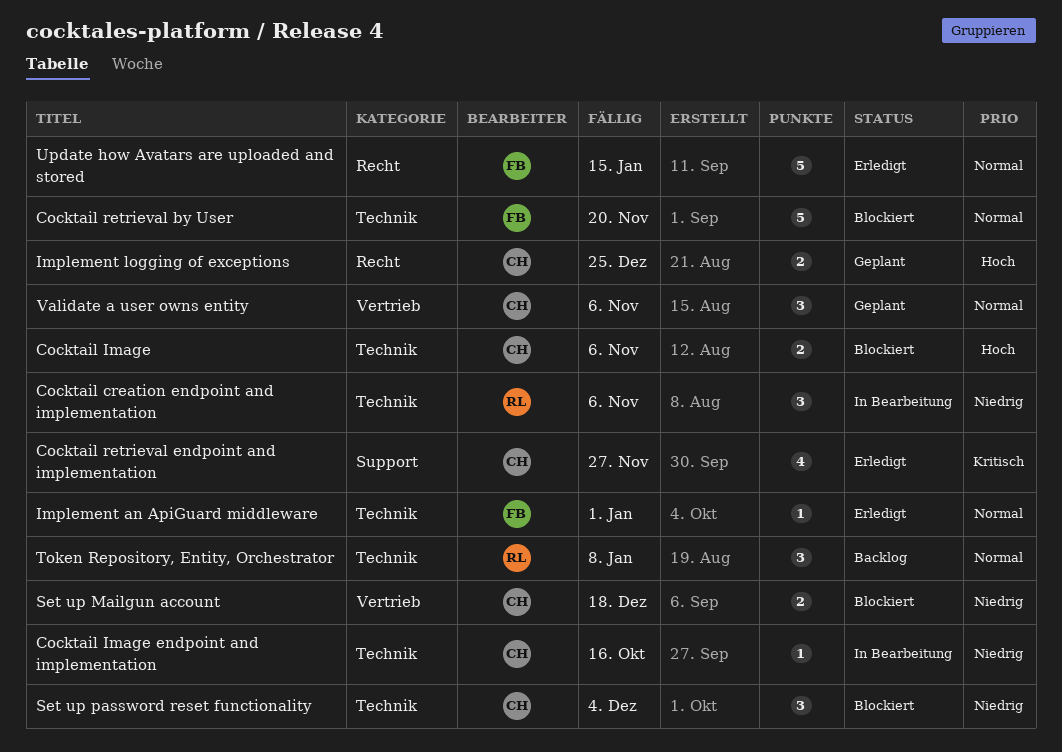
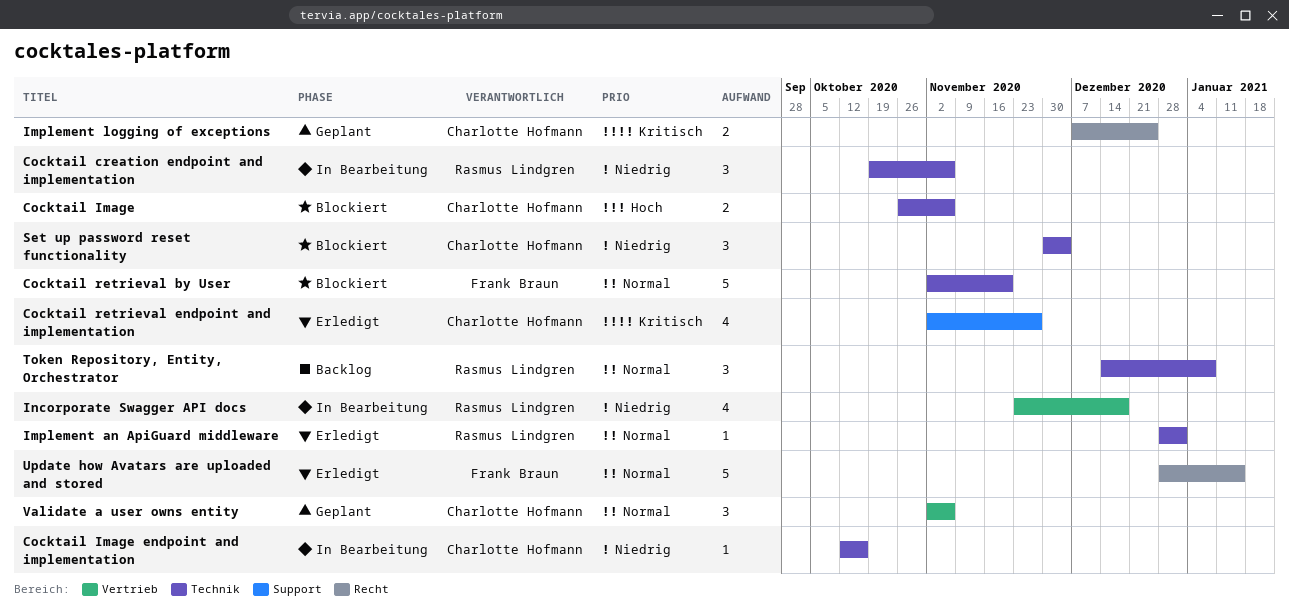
Implement an ApiGuard middleware, owner: Frank Braun -> Rasmus Lindgren
Implement logging of exceptions, priority: Hoch -> Kritisch
Incorporate Swagger API docs: none -> present
Set up Mailgun account: present -> none

